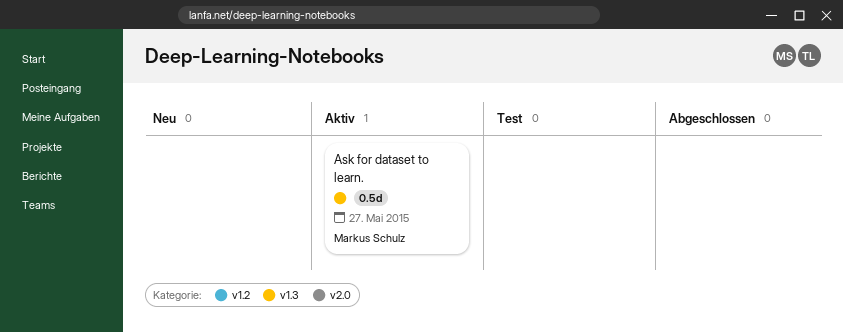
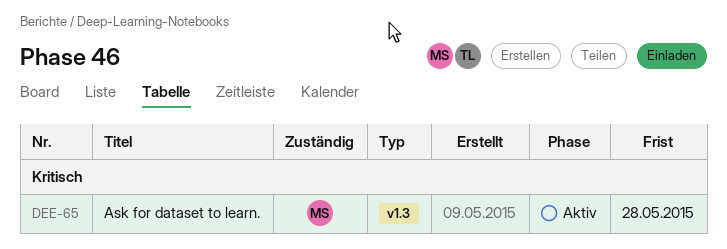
Ask for dataset to learn., due: May 27 -> May 28

